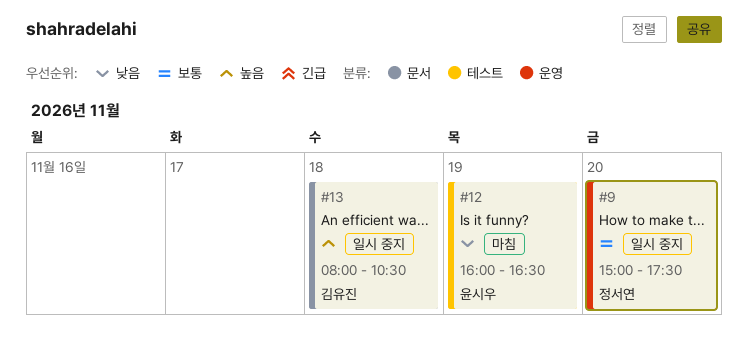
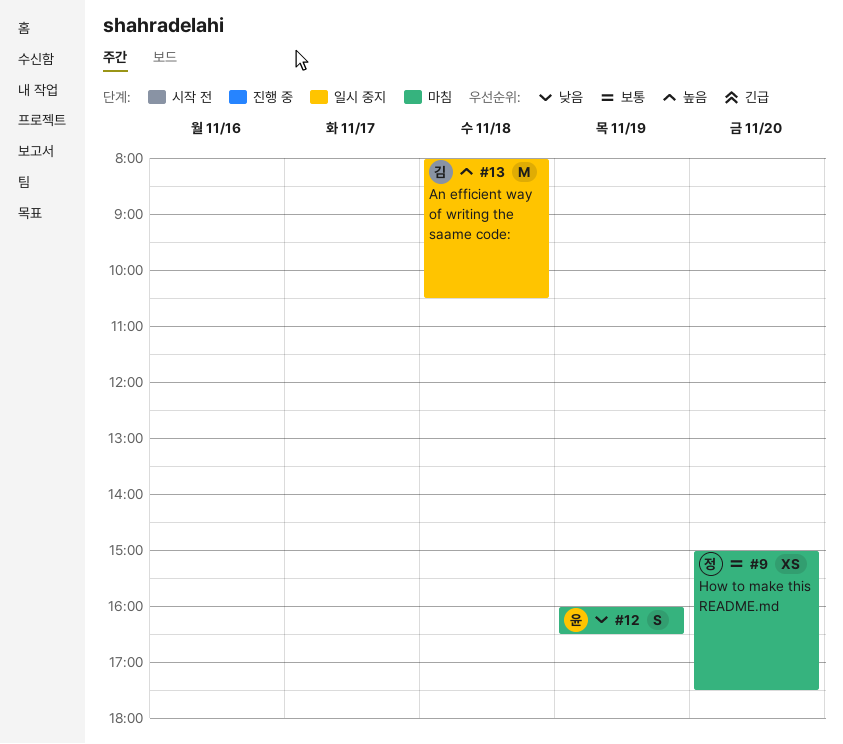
#9, status: 일시 중지 -> 마침

